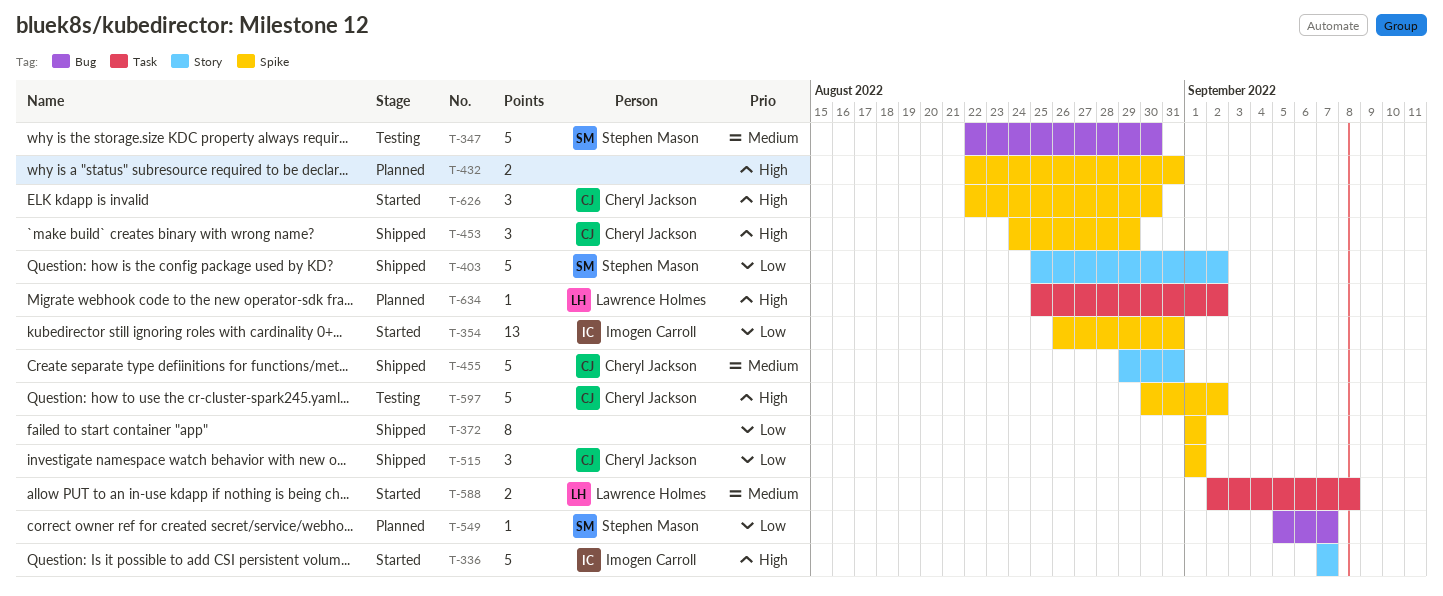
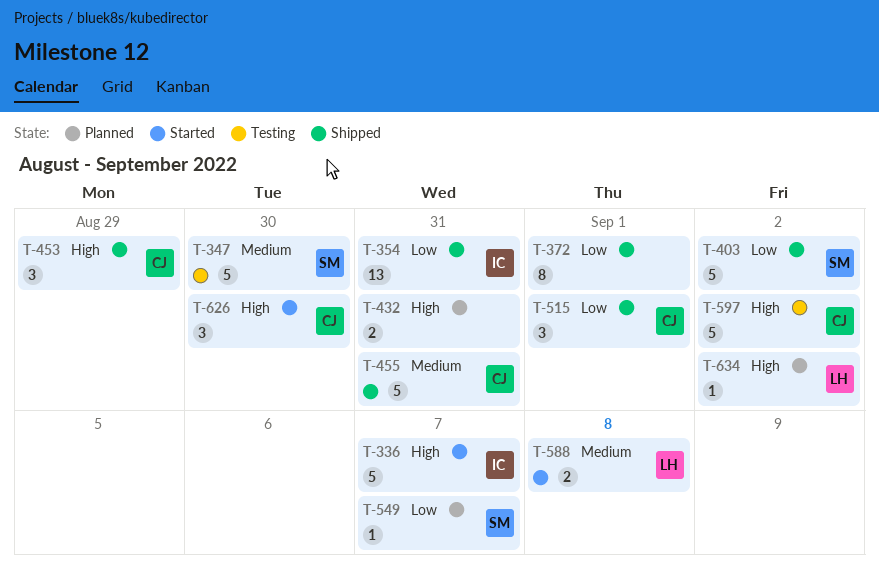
T-354, status: Started -> Shipped

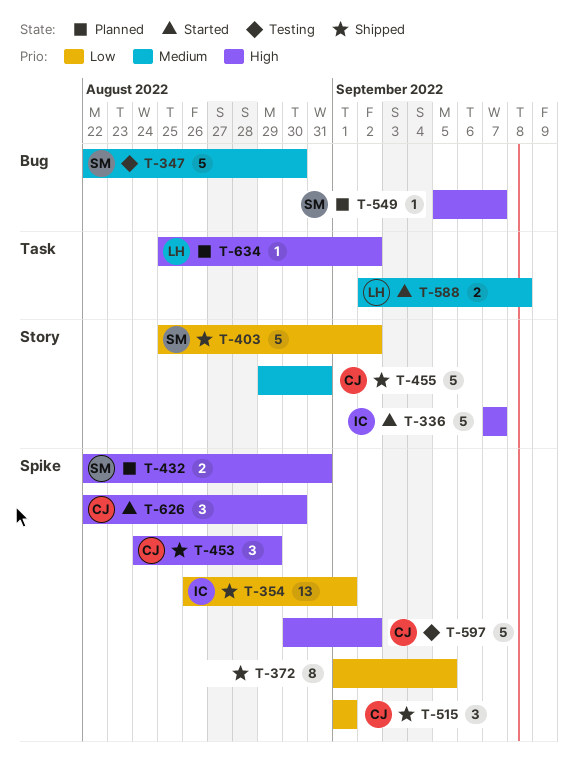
T-354, due: Aug 31 -> Sep 1
T-372, due: Sep 1 -> Sep 5
T-432, owner: none -> SM
T-549, priority: Low -> High

